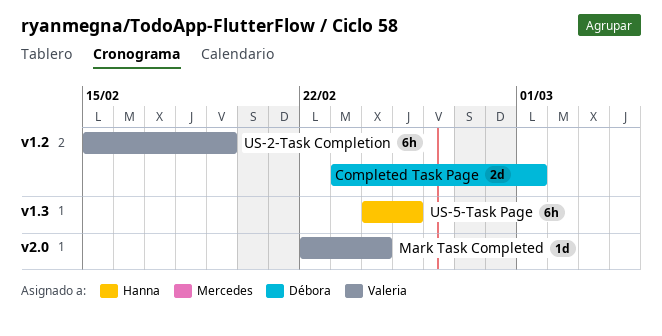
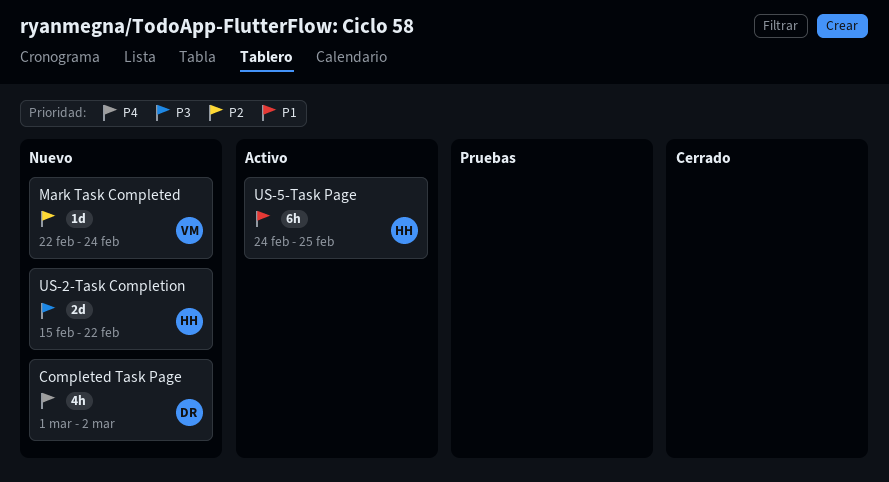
Completed Task Page, estimate: 2d -> 4h
Completed Task Page, start: Feb 23 -> Mar 1
Completed Task Page, due: Mar 1 -> Mar 2
US-2-Task Completion, owner: Valeria -> Hanna
US-2-Task Completion, estimate: 6h -> 2d
US-2-Task Completion, due: Feb 19 -> Feb 22

